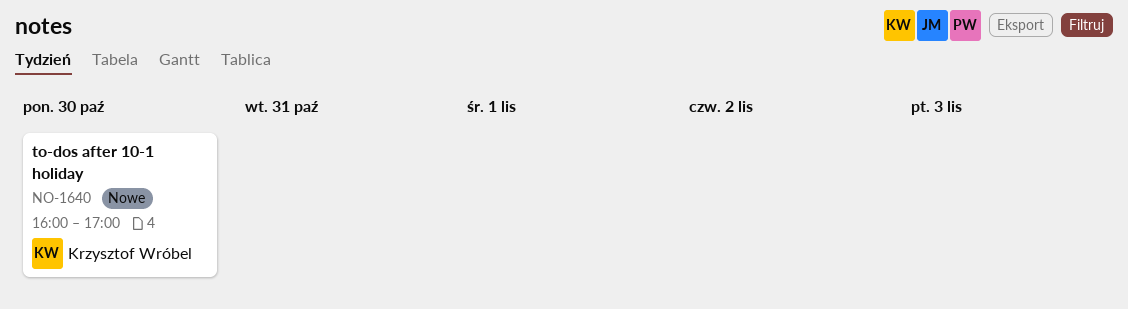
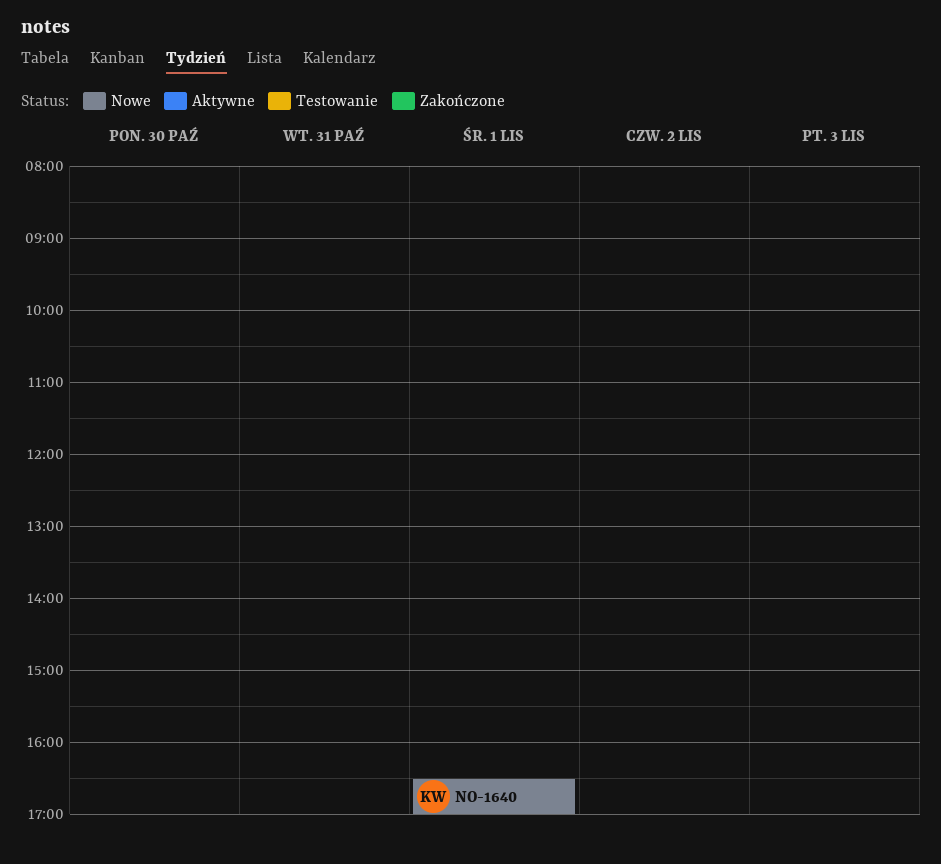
NO-1640, day: Oct 30 -> Nov 1
NO-1640, begins: 16:00 -> 16:30

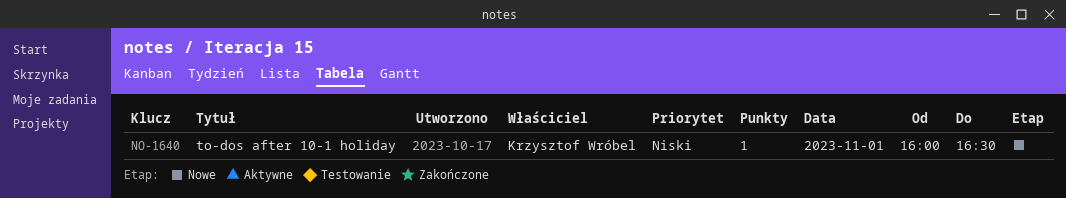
NO-1640, begins: 16:30 -> 16:00
NO-1640, ends: 17:00 -> 16:30

